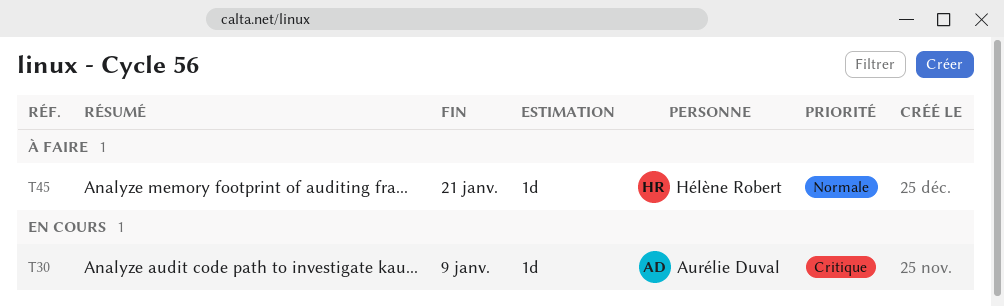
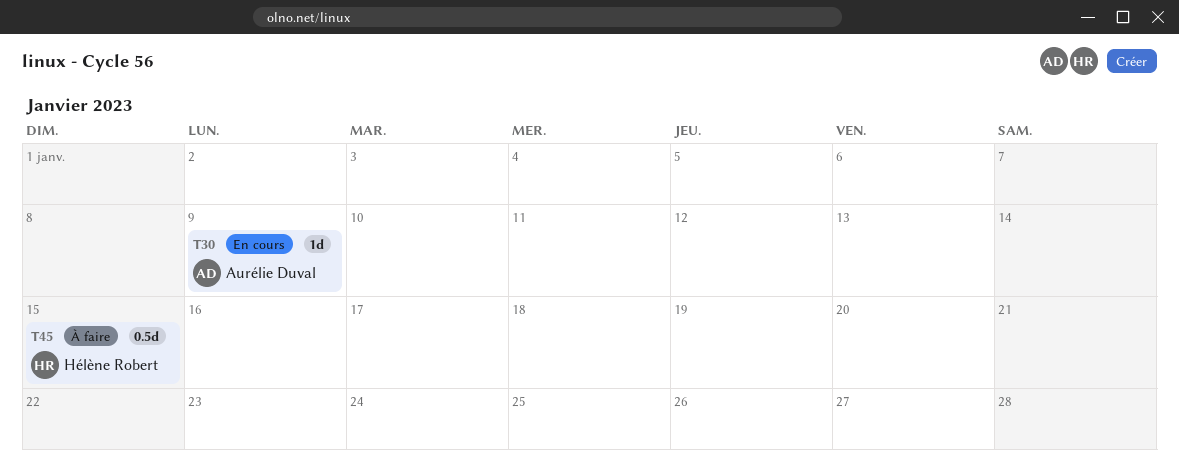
T45, estimate: 1d -> 0.5d
T45, due: Jan 21 -> Jan 15

